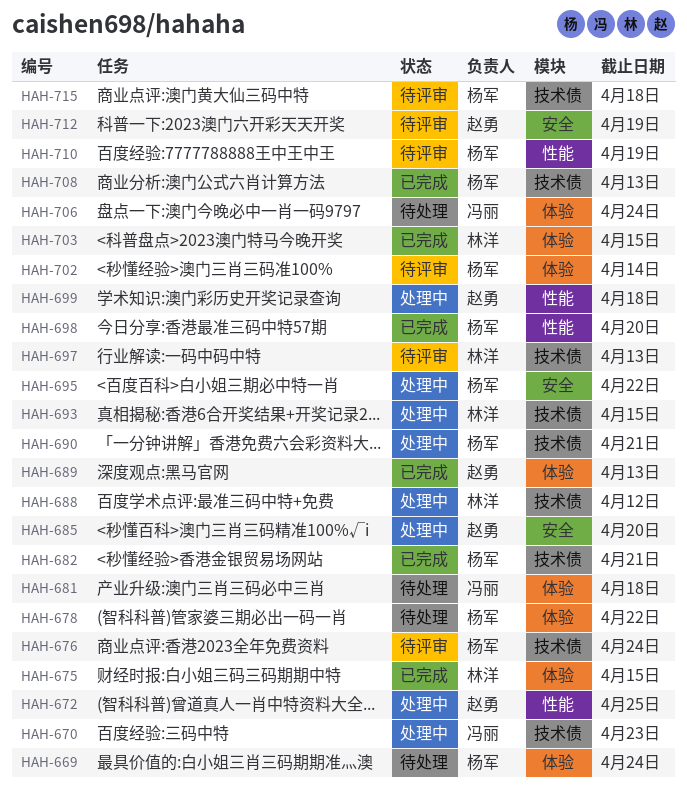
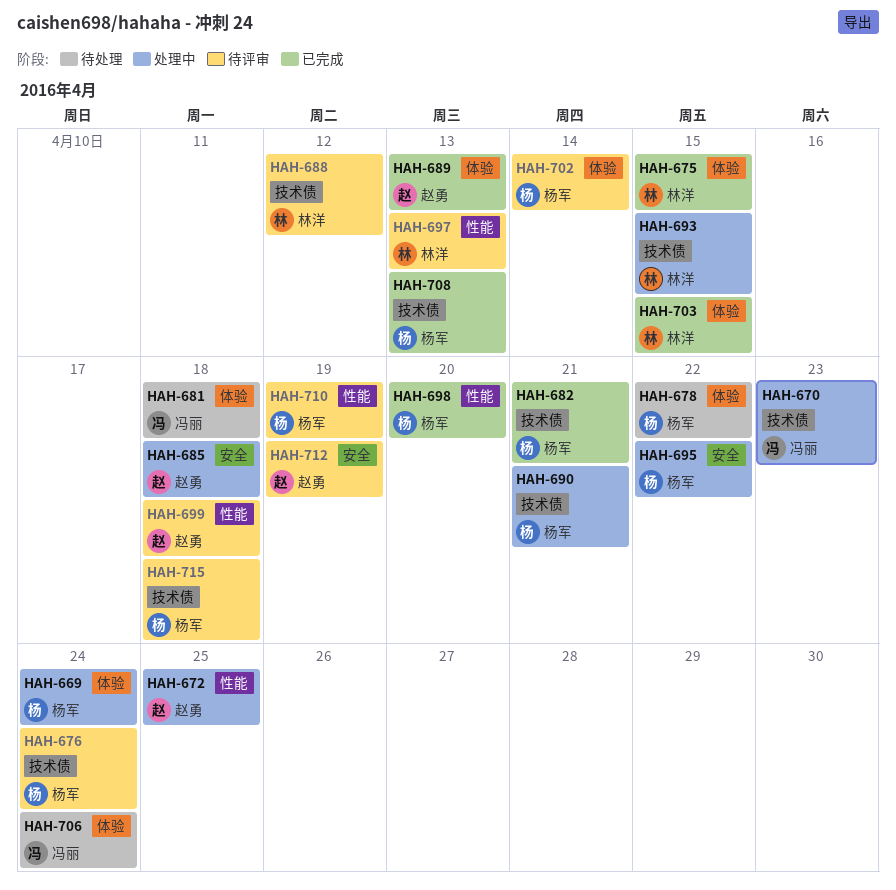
HAH-669, status: 待处理 -> 处理中
HAH-685, due: Apr 20 -> Apr 18
HAH-688, status: 处理中 -> 待评审
HAH-697, label: 技术债 -> 性能
HAH-699, status: 处理中 -> 待评审

